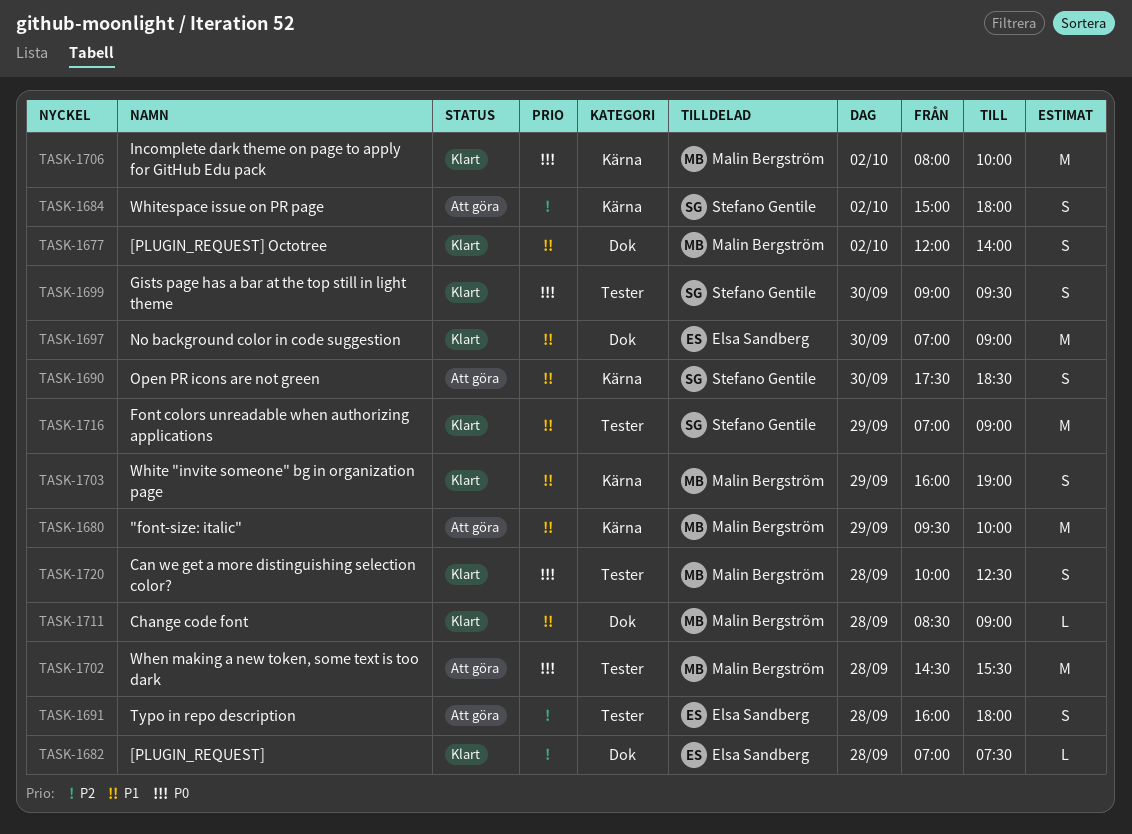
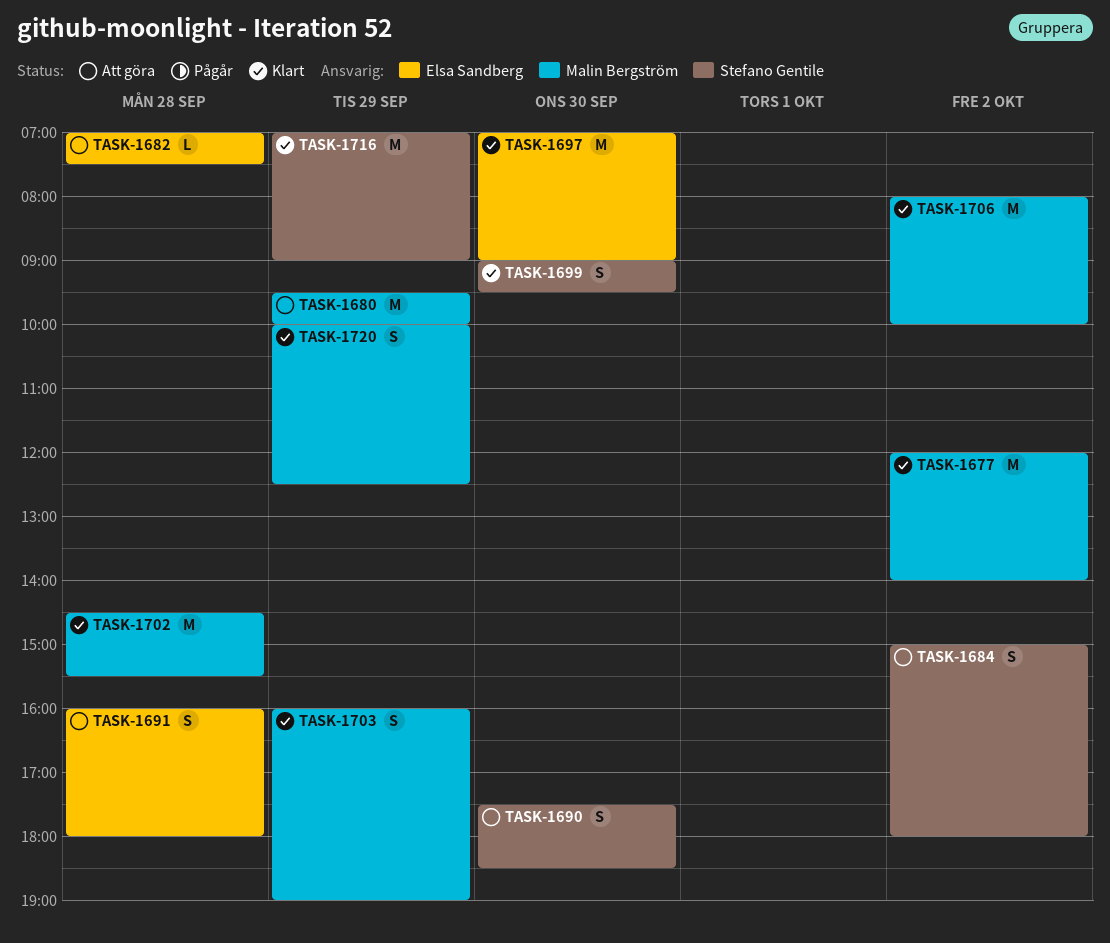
TASK-1677, estimate: S -> M
TASK-1682, status: Klart -> Att göra
TASK-1702, status: Att göra -> Klart
TASK-1711: present -> none
TASK-1720, day: Sep 28 -> Sep 29

